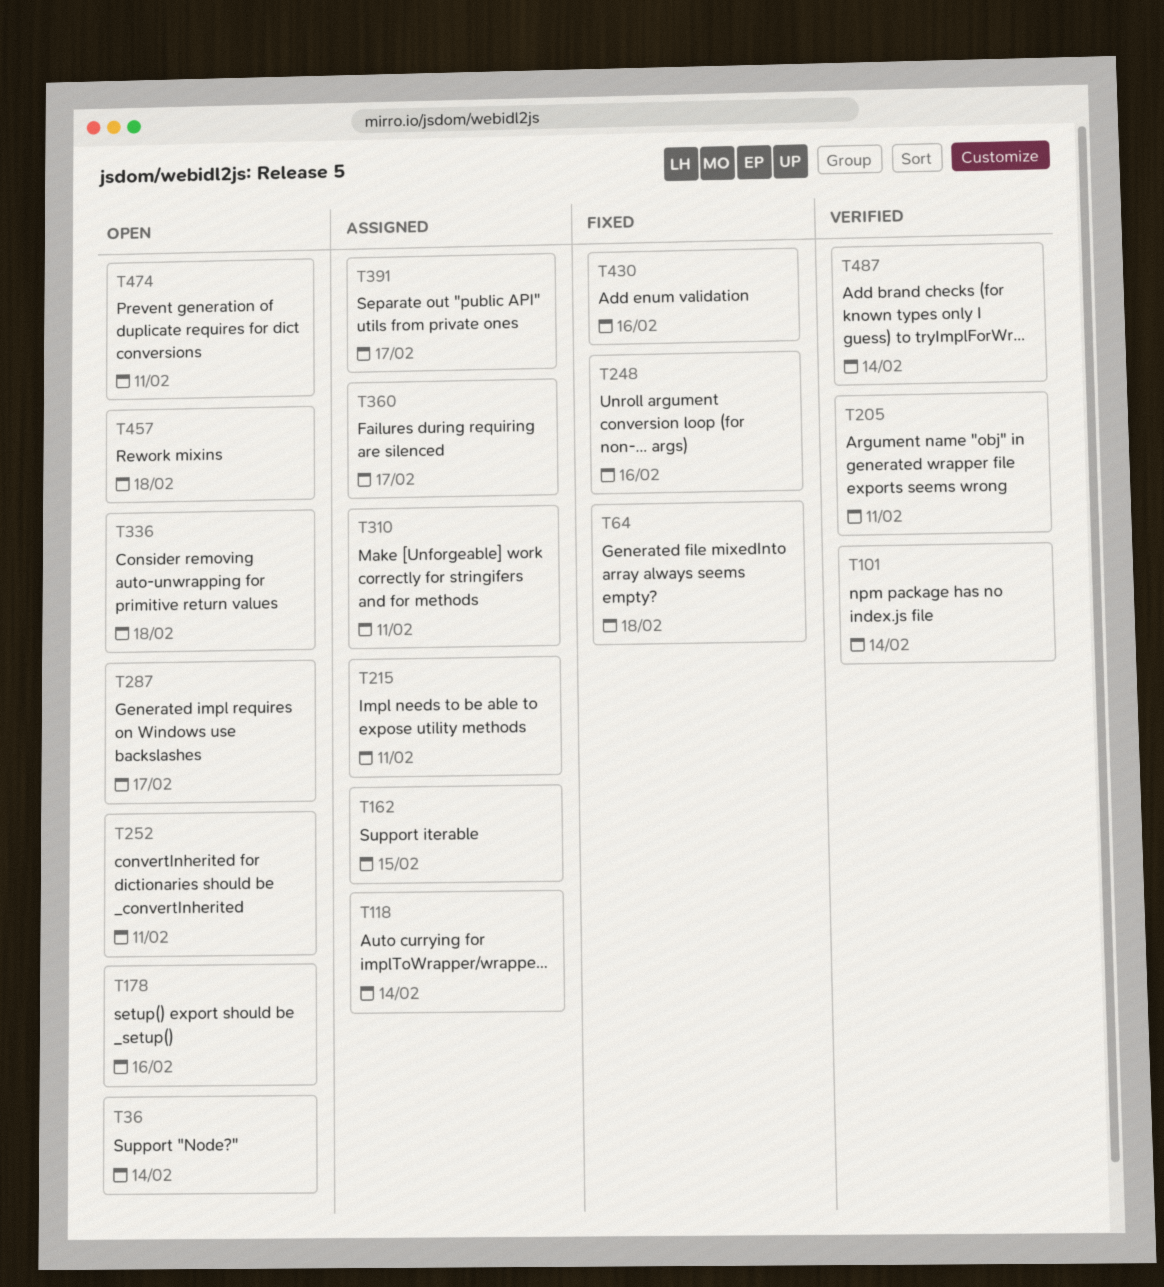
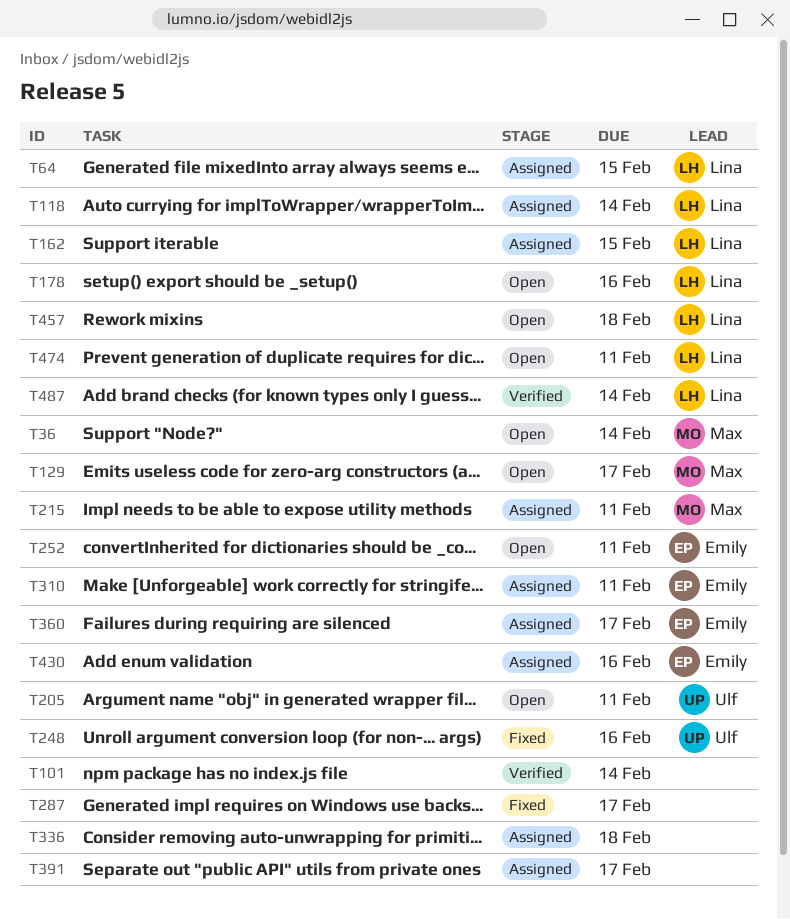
T64, status: Fixed -> Assigned
T64, due: Feb 18 -> Feb 15
T129: none -> present
T205, status: Verified -> Open
T287, status: Open -> Fixed
T336, status: Open -> Assigned
T430, status: Fixed -> Assigned

